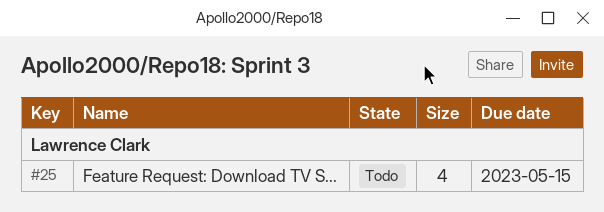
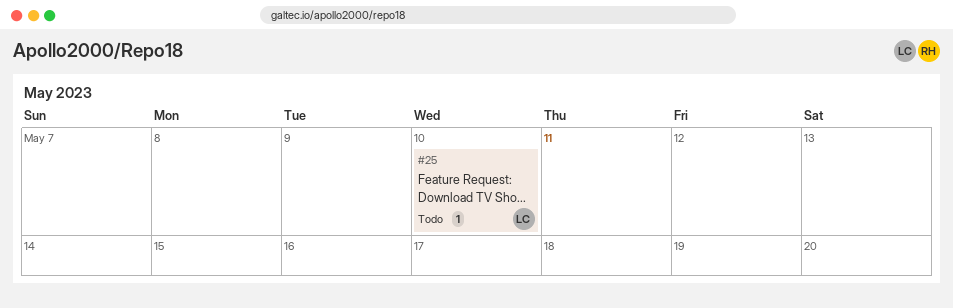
#25, estimate: 4 -> 1
#25, due: May 15 -> May 10

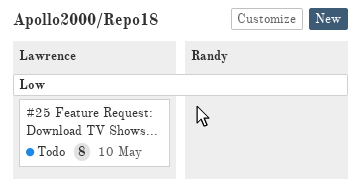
#25, estimate: 1 -> 8

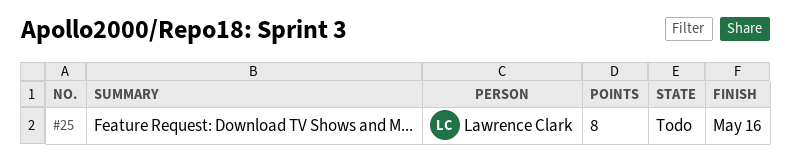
#25, due: May 10 -> May 16

